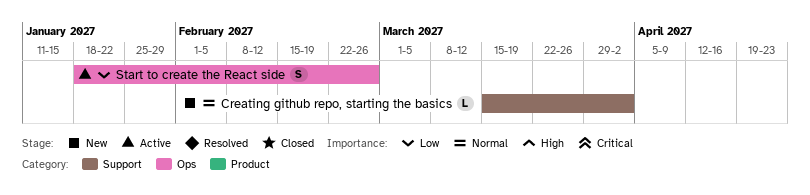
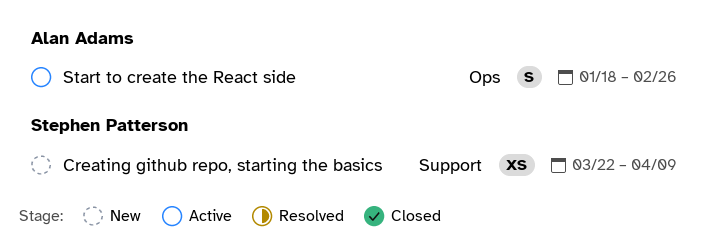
Creating github repo, starting the basics, estimate: L -> XS
Creating github repo, starting the basics, start: Mar 15 -> Mar 22
Creating github repo, starting the basics, due: Apr 2 -> Apr 9

